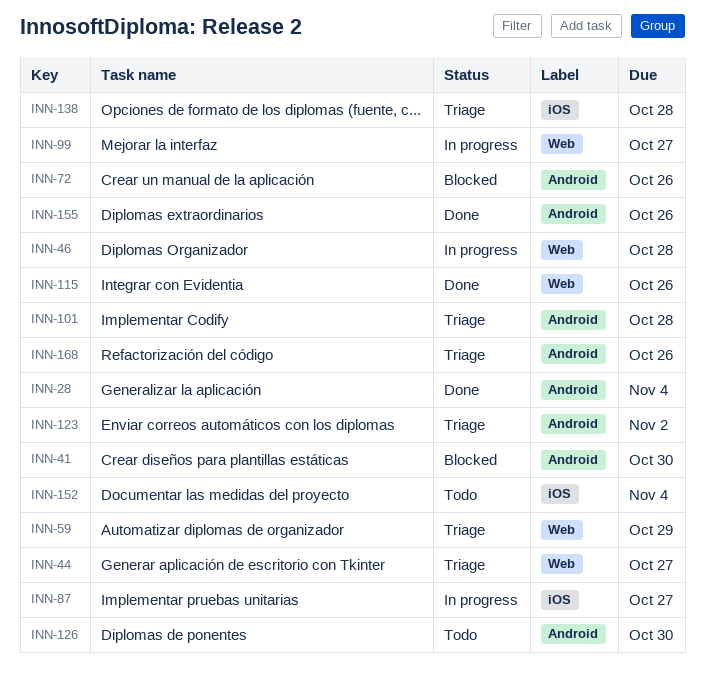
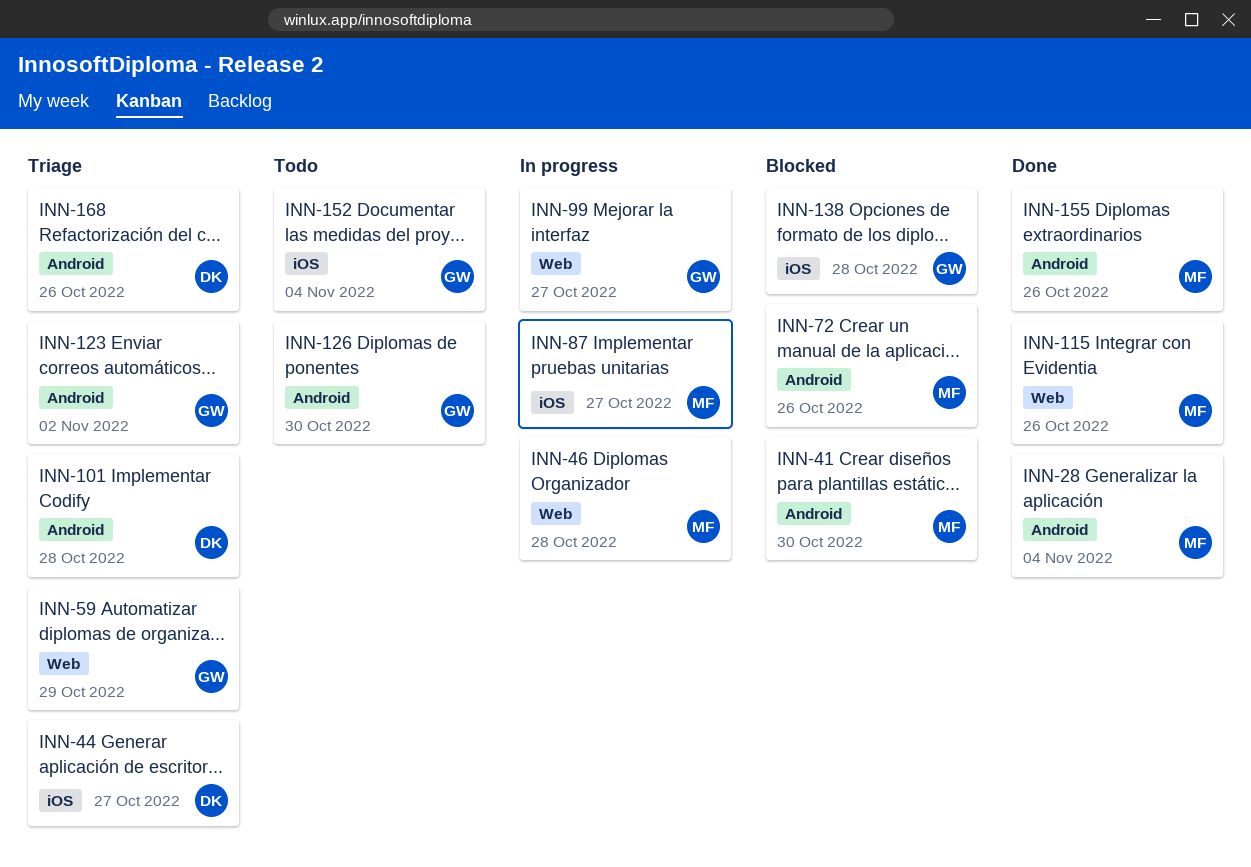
INN-44, label: Web -> iOS
INN-138, status: Triage -> Blocked

